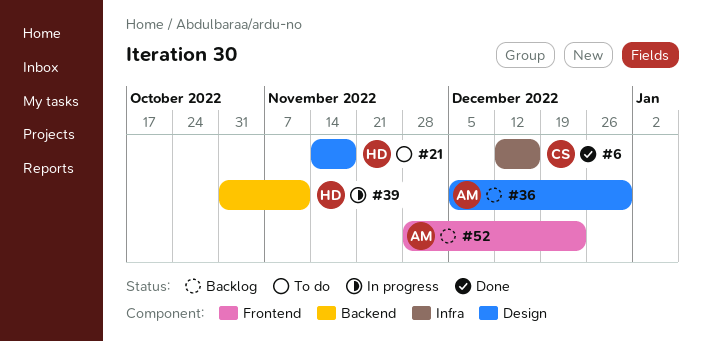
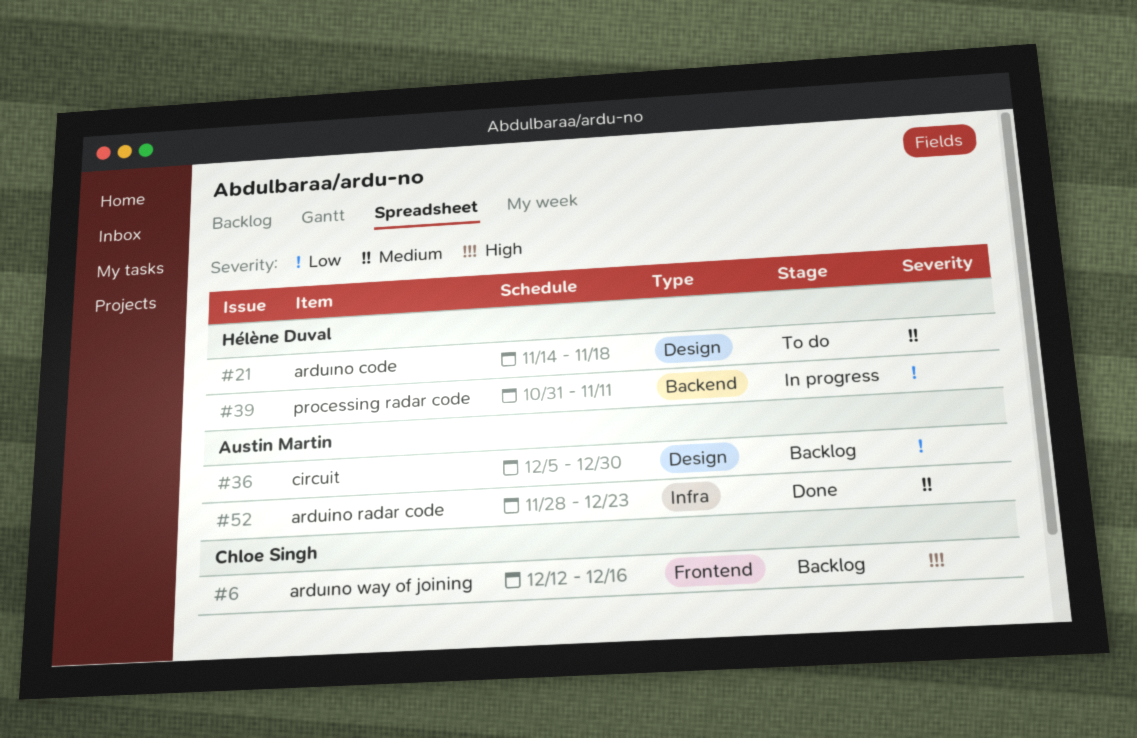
#6, status: Done -> Backlog
#6, label: Infra -> Frontend
#52, status: Backlog -> Done
#52, label: Frontend -> Infra

